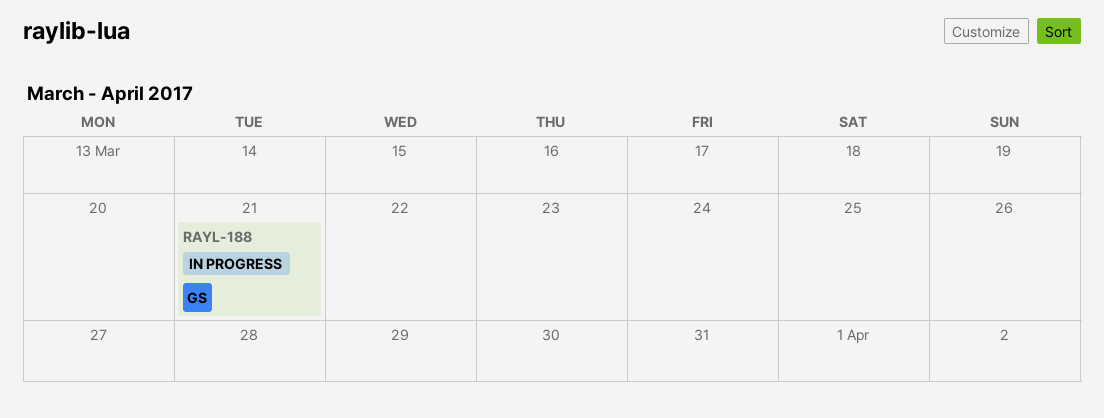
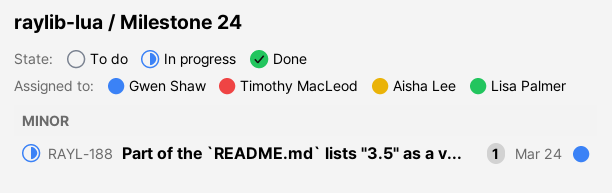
RAYL-188, due: Mar 21 -> Mar 24

